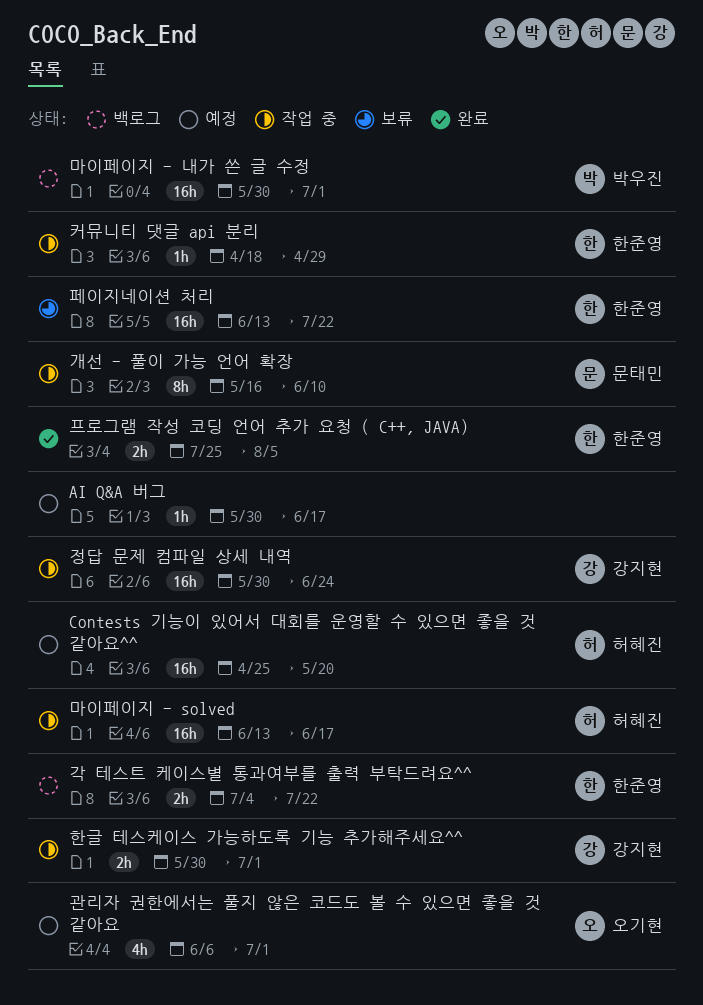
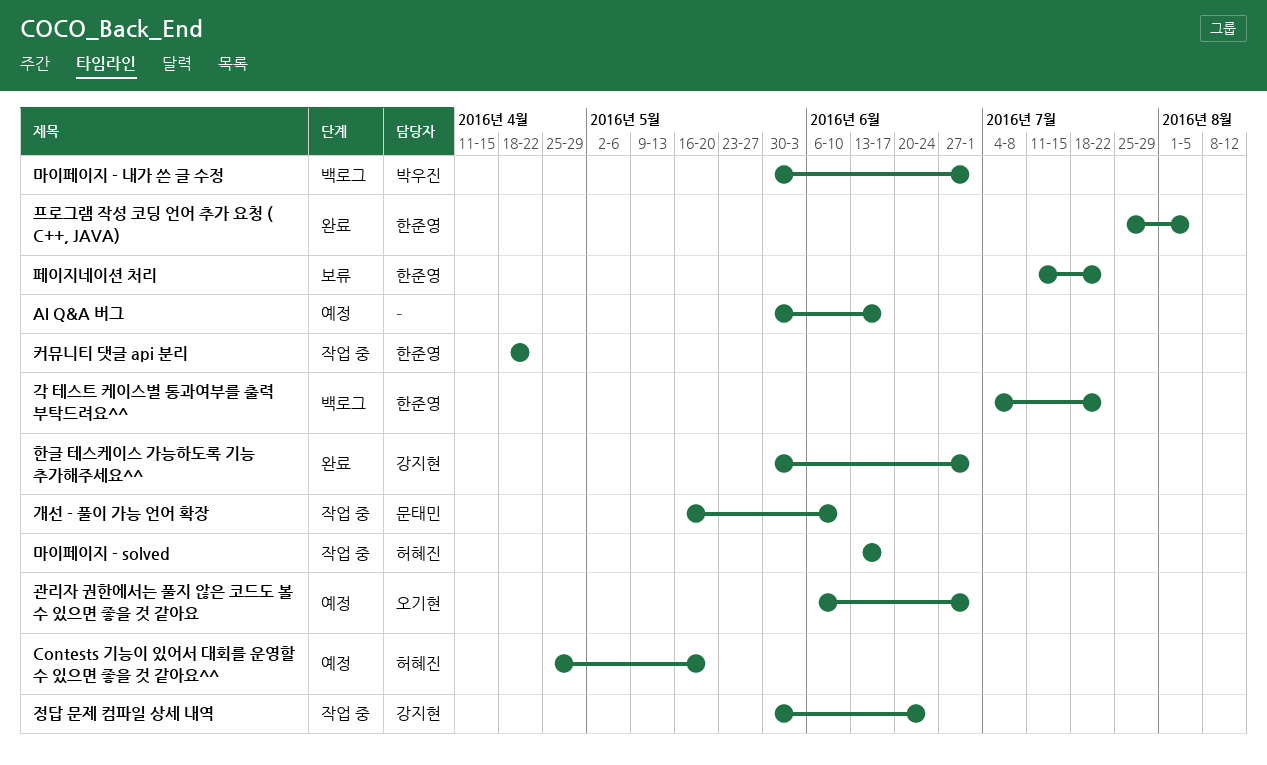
커뮤니티 댓글 api 분리, due: Apr 29 -> Apr 22
페이지네이션 처리, start: Jun 13 -> Jul 11
한글 테스케이스 가능하도록 기능 추가해주세요^^, status: 작업 중 -> 완료

